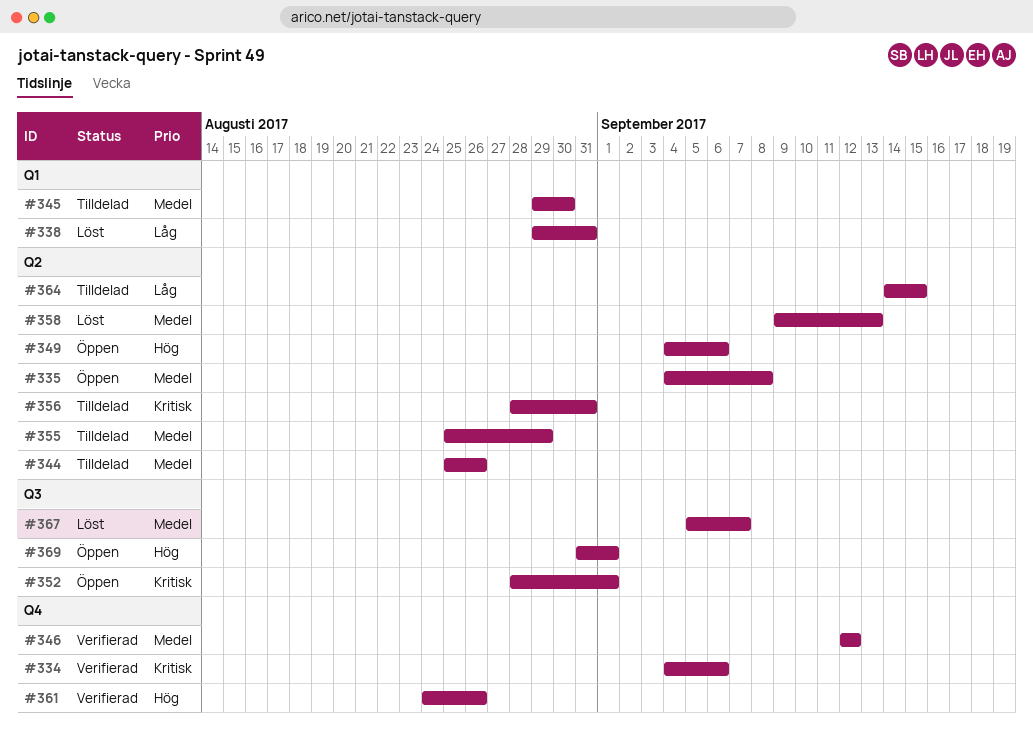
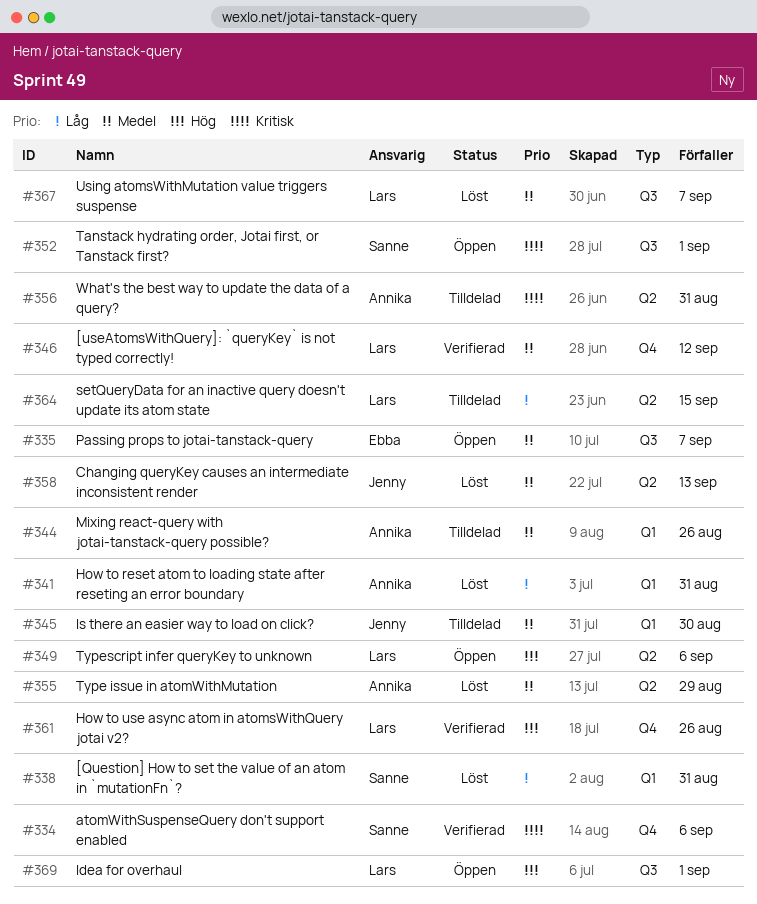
#335, label: Q2 -> Q3
#335, due: Sep 8 -> Sep 7
#341: none -> present
#344, label: Q2 -> Q1
#355, status: Tilldelad -> Löst

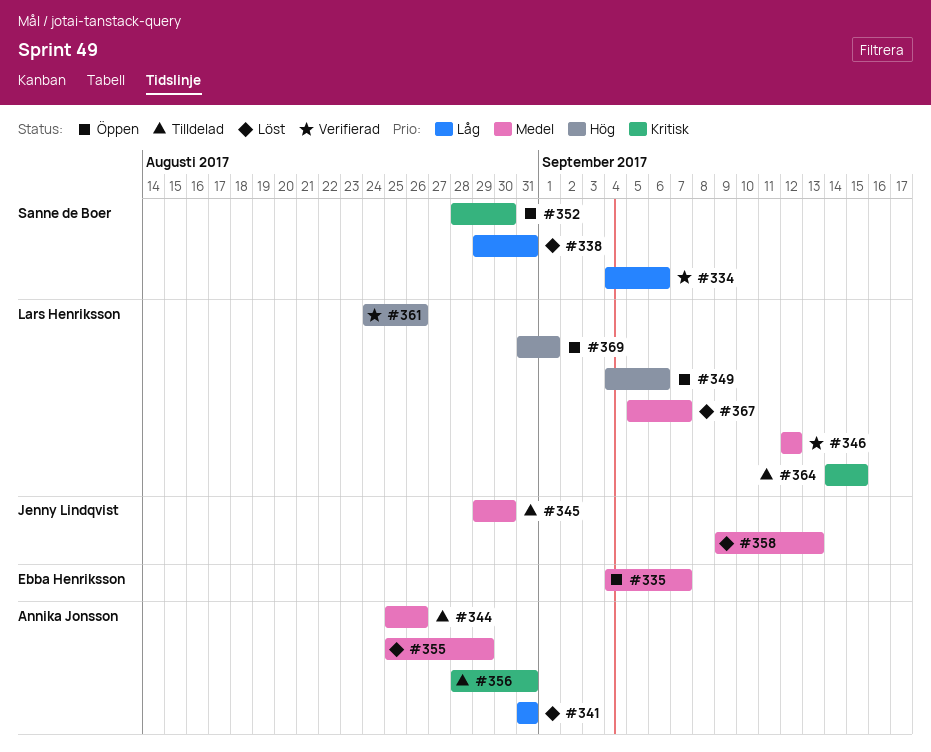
#334, priority: Kritisk -> Låg
#352, due: Sep 1 -> Aug 30
#364, priority: Låg -> Kritisk

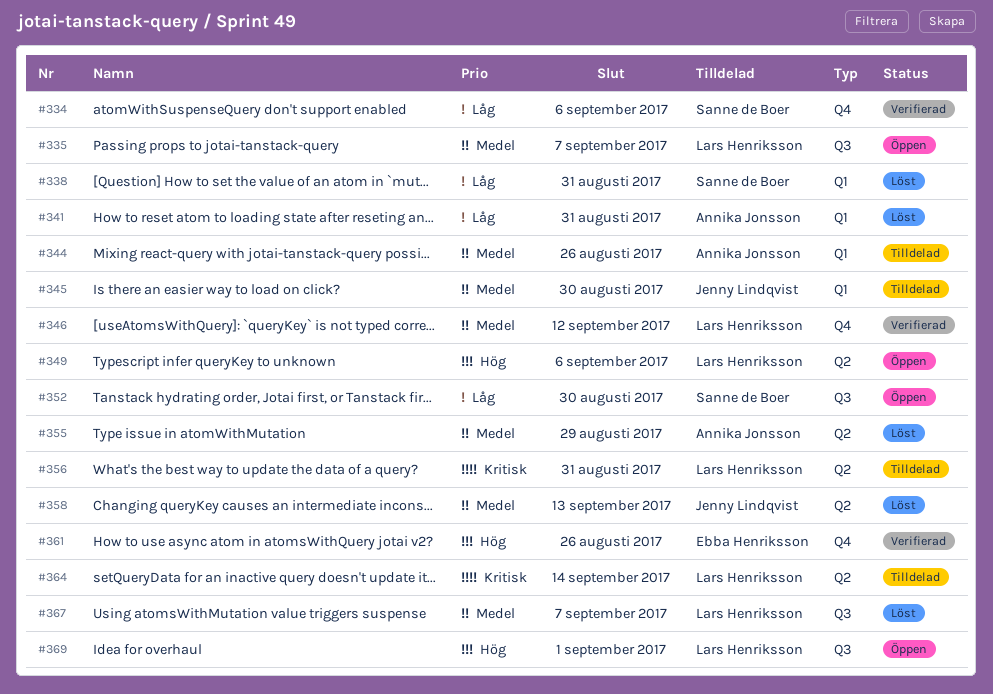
#335, owner: Ebba Henriksson -> Lars Henriksson
#352, priority: Kritisk -> Låg
#356, owner: Annika Jonsson -> Lars Henriksson
#361, owner: Lars Henriksson -> Ebba Henriksson
#364, due: Sep 15 -> Sep 14

